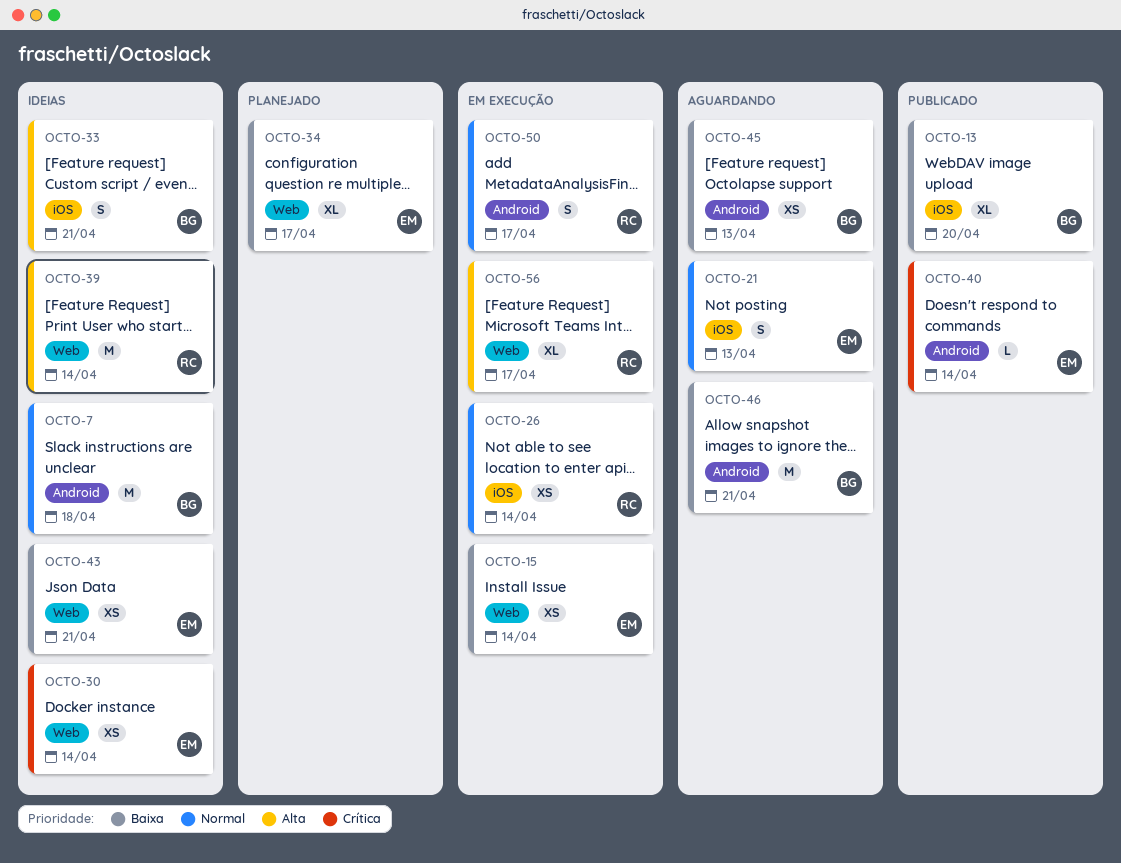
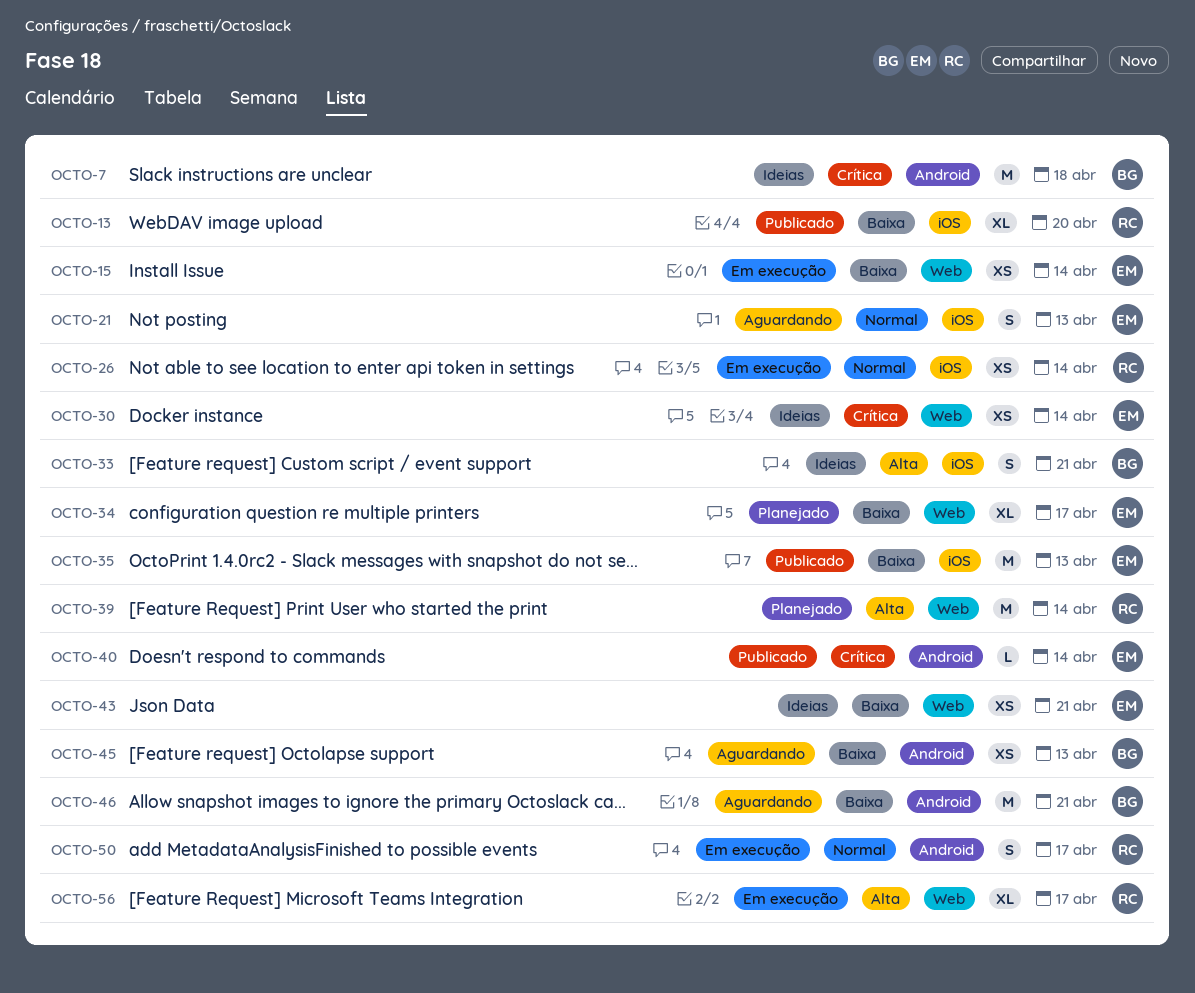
OCTO-7, priority: Normal -> Crítica
OCTO-13, owner: BG -> RC
OCTO-35: none -> present
OCTO-39, status: Ideias -> Planejado

